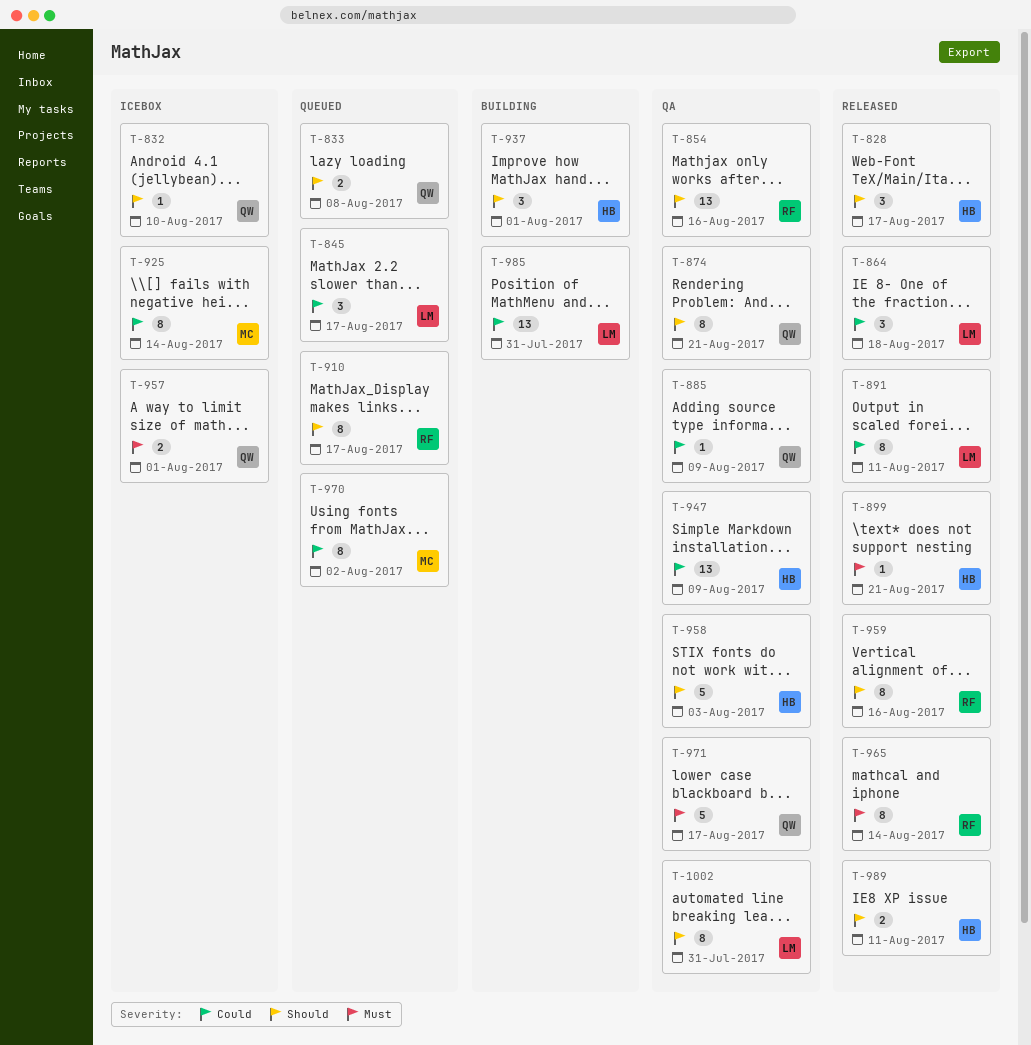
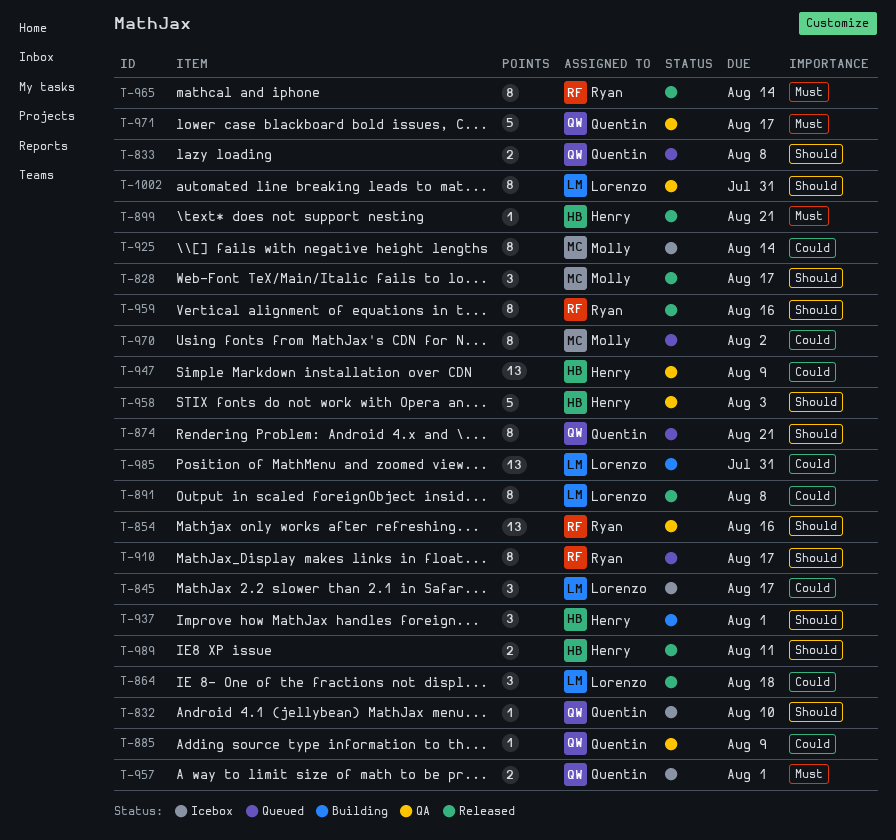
T-828, owner: Henry -> Molly
T-845, status: Queued -> Icebox
T-874, status: QA -> Queued
T-891, due: Aug 11 -> Aug 8

